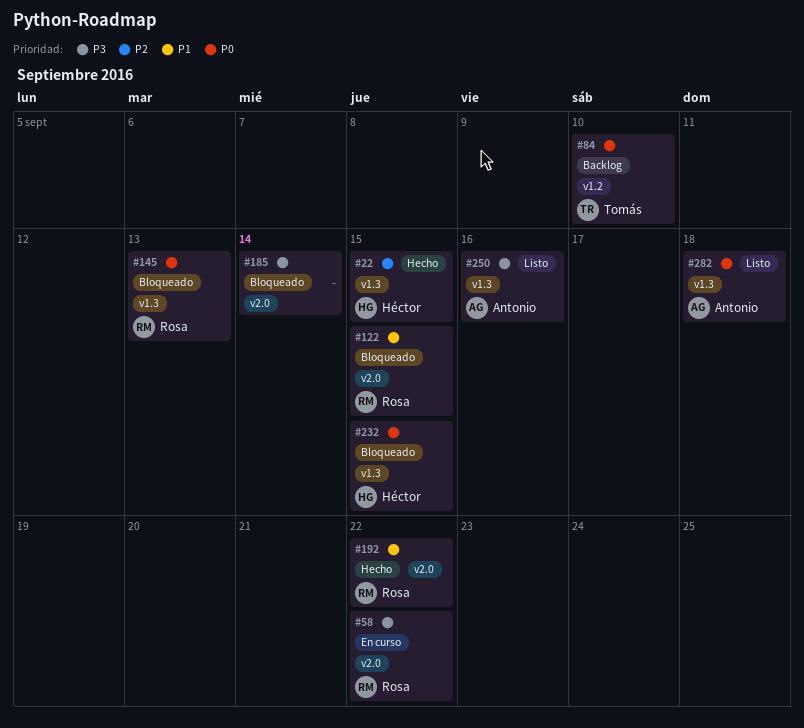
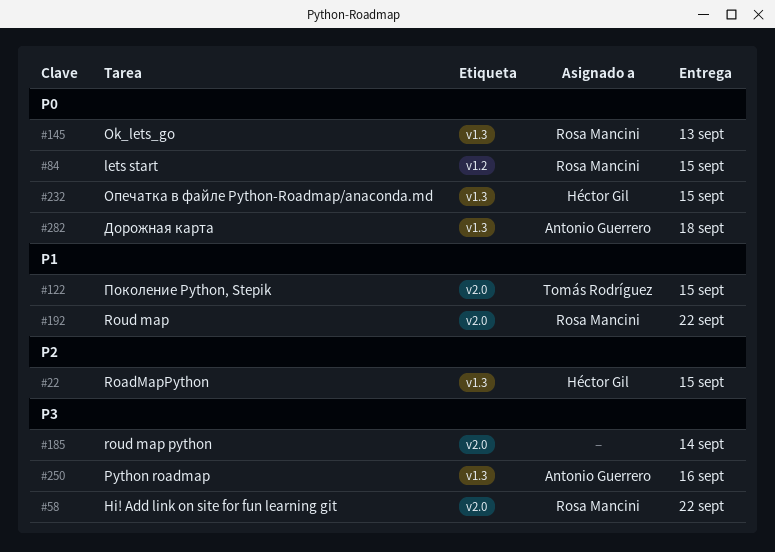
#84, owner: Tomás Rodríguez -> Rosa Mancini
#84, due: Sep 10 -> Sep 15
#122, owner: Rosa Mancini -> Tomás Rodríguez

